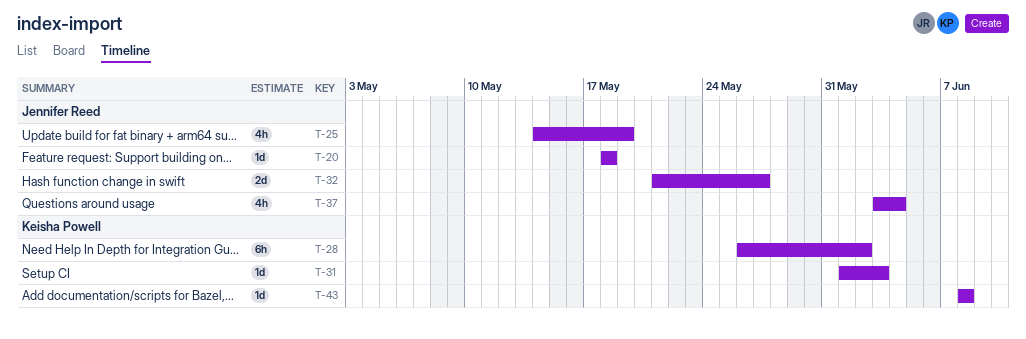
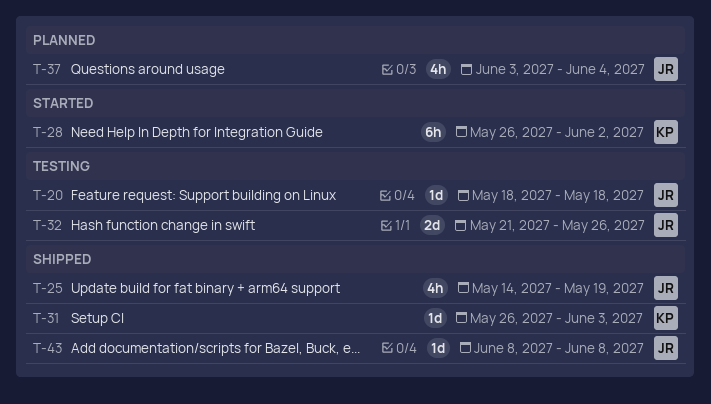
T-31, start: Jun 1 -> May 26
T-32, due: May 27 -> May 26
T-43, owner: Keisha Powell -> Jennifer Reed

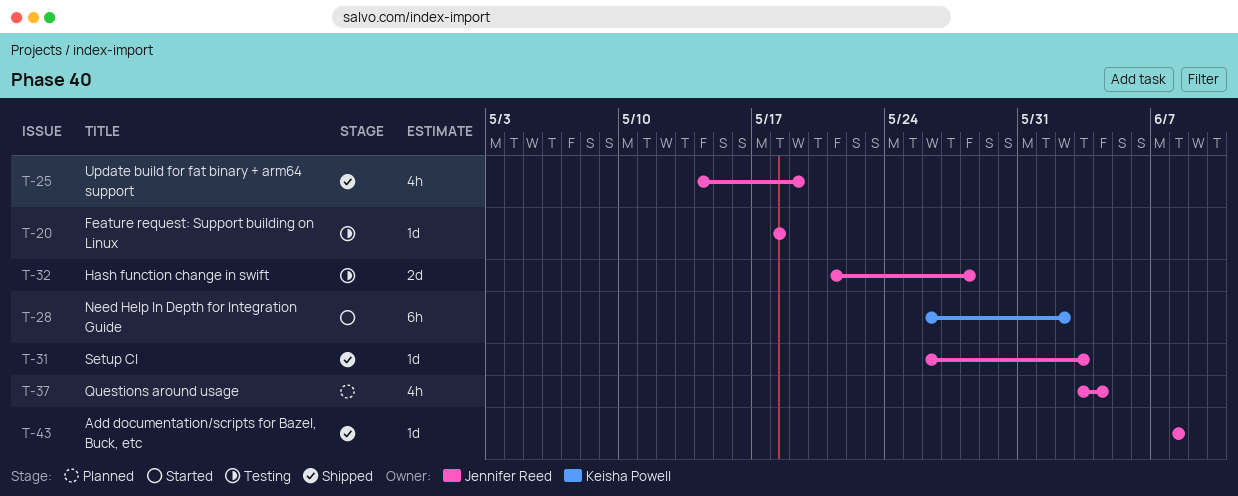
T-31, owner: Keisha Powell -> Jennifer Reed
T-32, due: May 26 -> May 28

